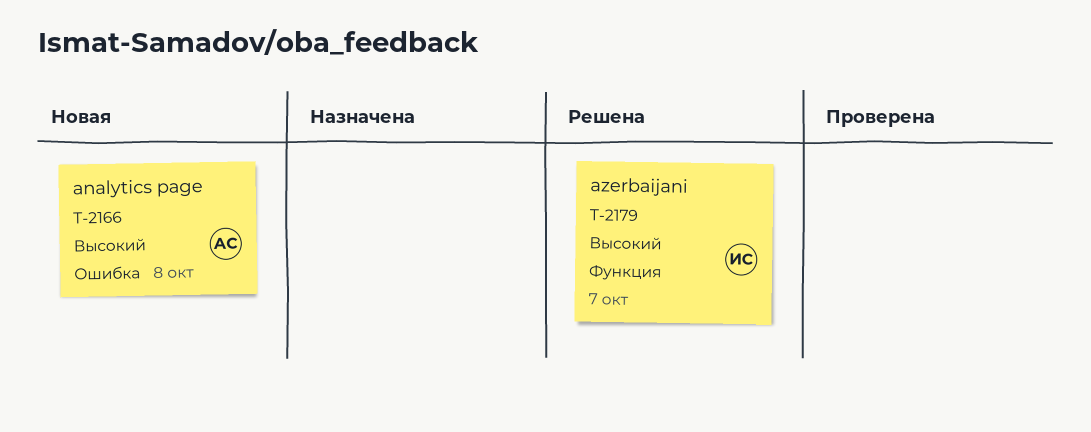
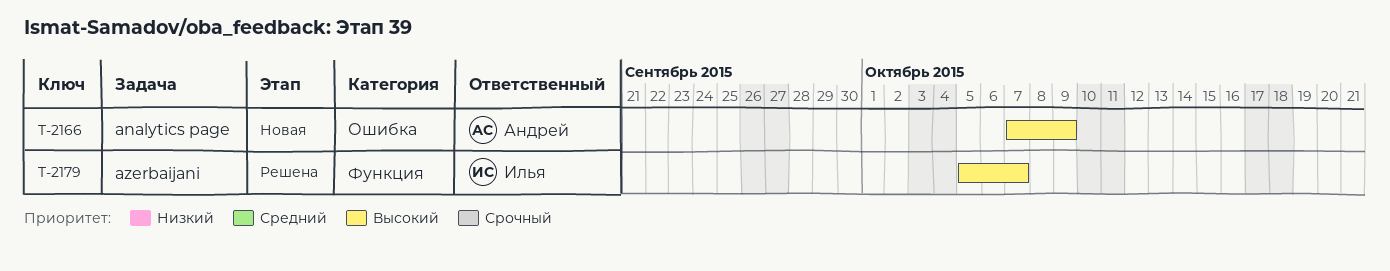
T-2166, due: Oct 8 -> Oct 9

